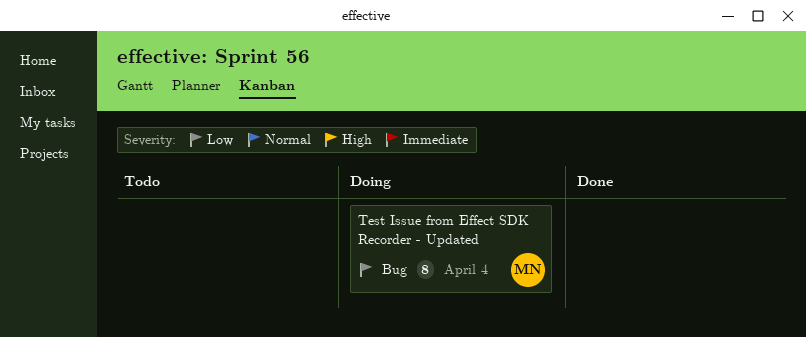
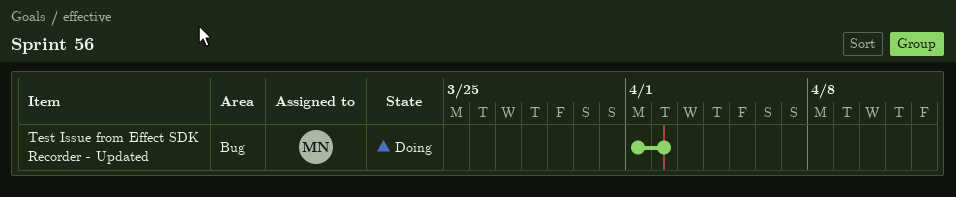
Test Issue from Effect SDK Recorder - Updated, due: Apr 4 -> Apr 2

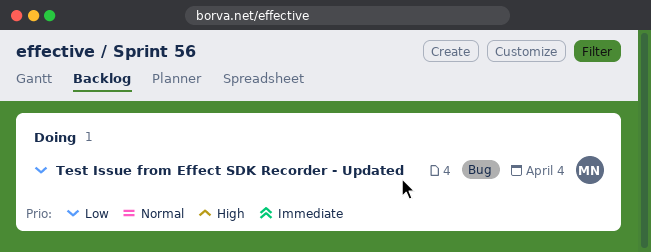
Test Issue from Effect SDK Recorder - Updated, due: Apr 2 -> Apr 4

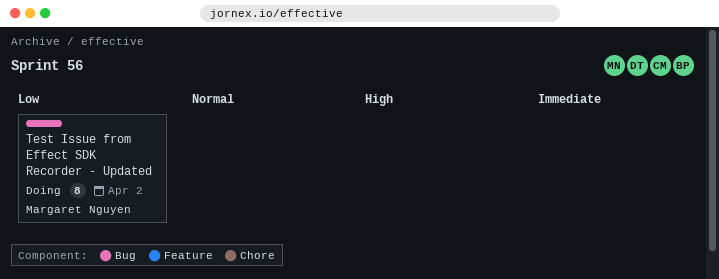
Test Issue from Effect SDK Recorder - Updated, due: Apr 4 -> Apr 2

